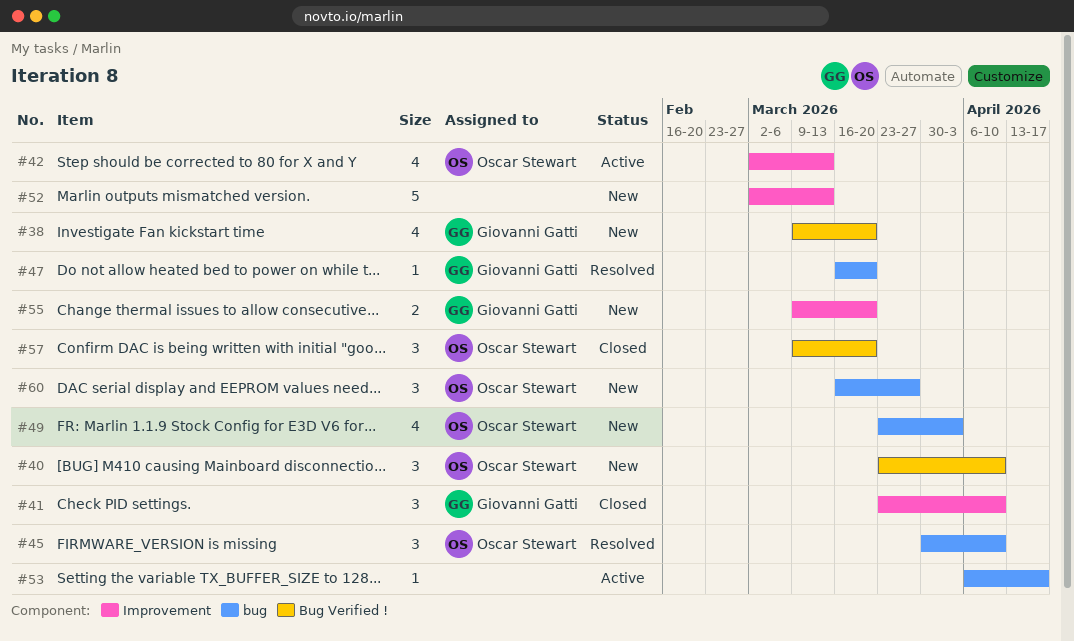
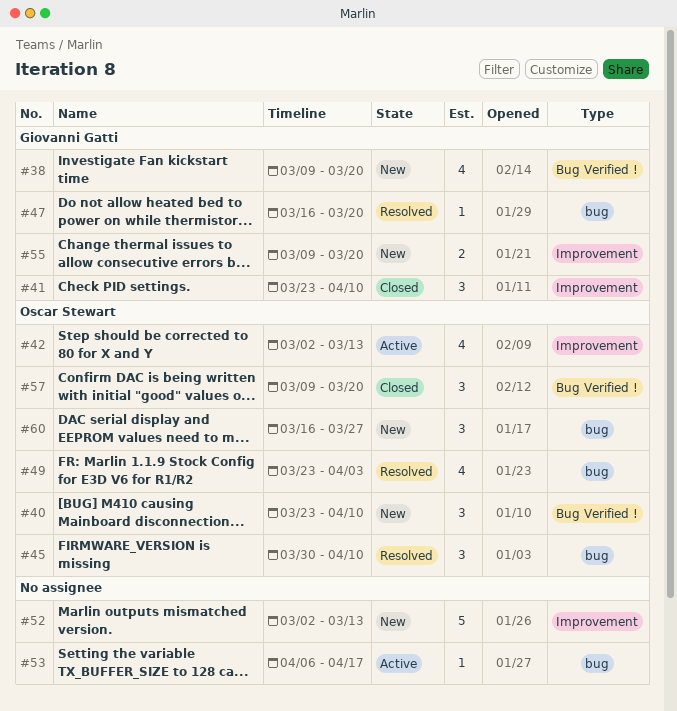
#49, status: New -> Resolved

